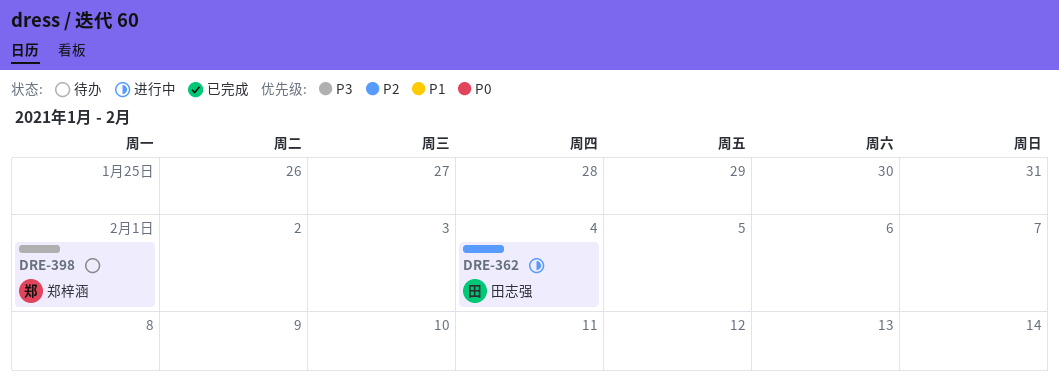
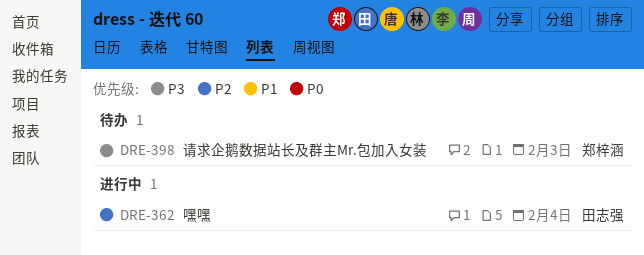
DRE-398, due: Feb 1 -> Feb 3

